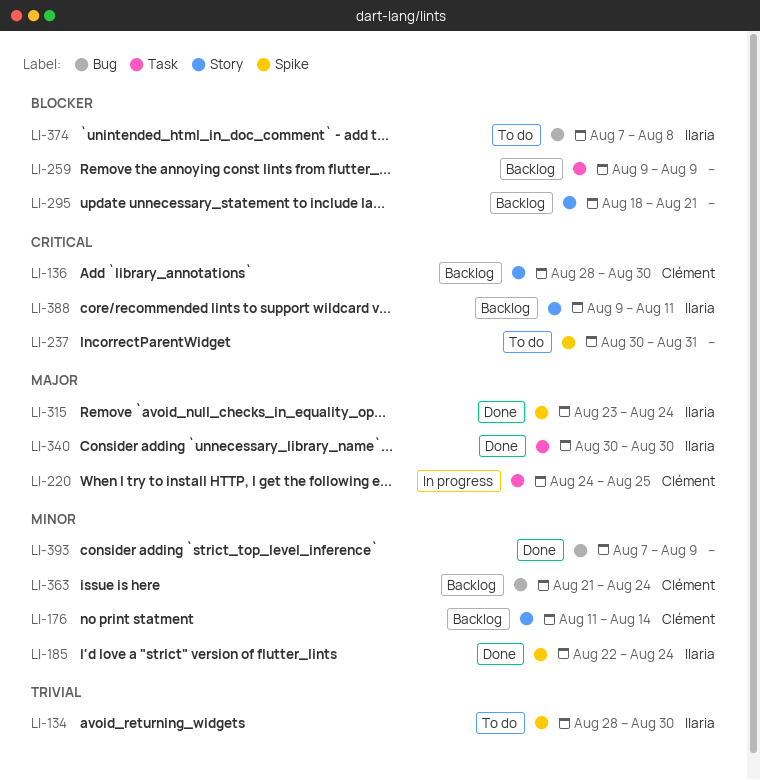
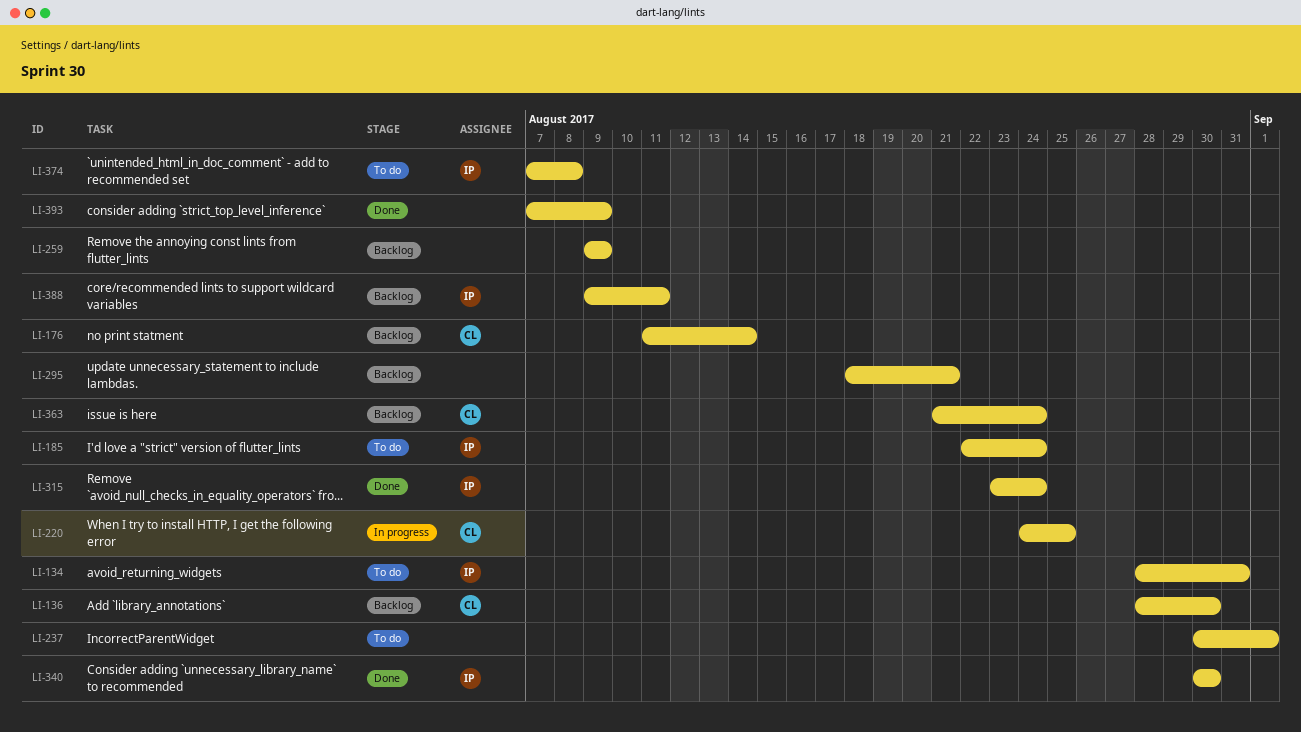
LI-134, due: Aug 30 -> Aug 31
LI-185, status: Done -> To do
LI-237, due: Aug 31 -> Sep 1

